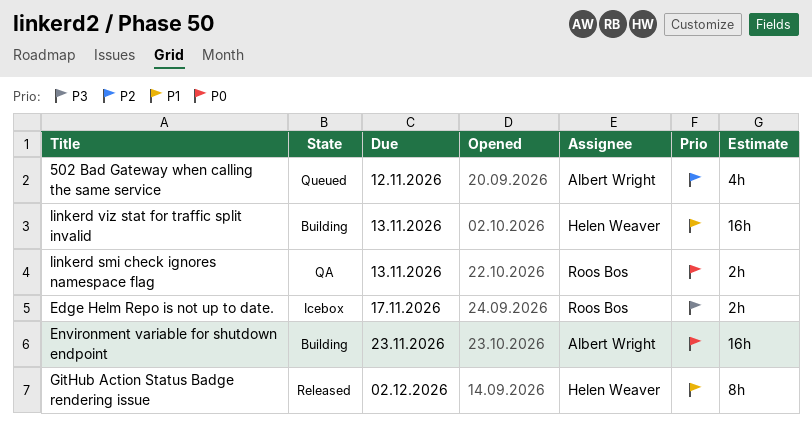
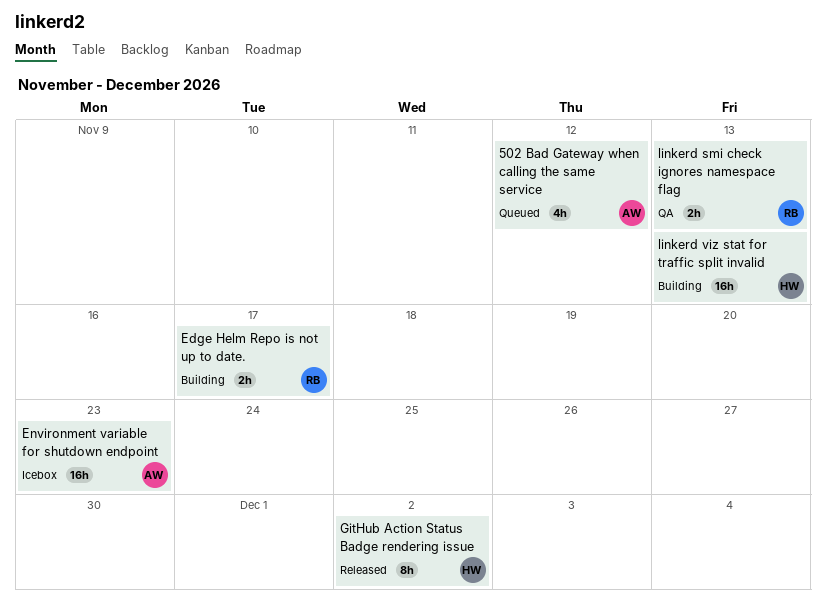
Edge Helm Repo is not up to date., status: Icebox -> Building
Environment variable for shutdown endpoint, status: Building -> Icebox

